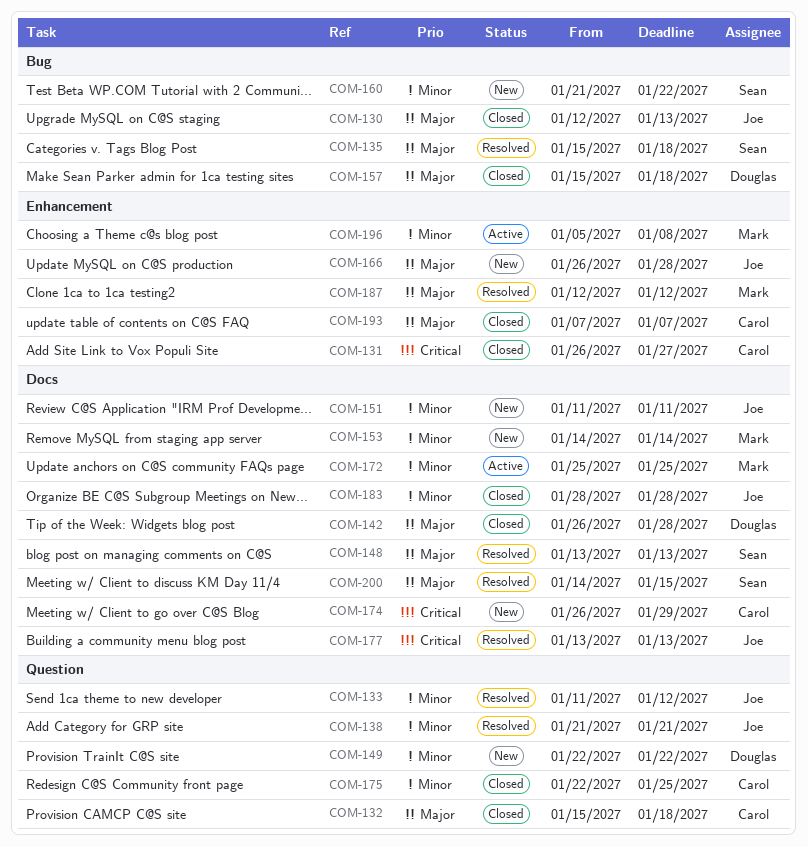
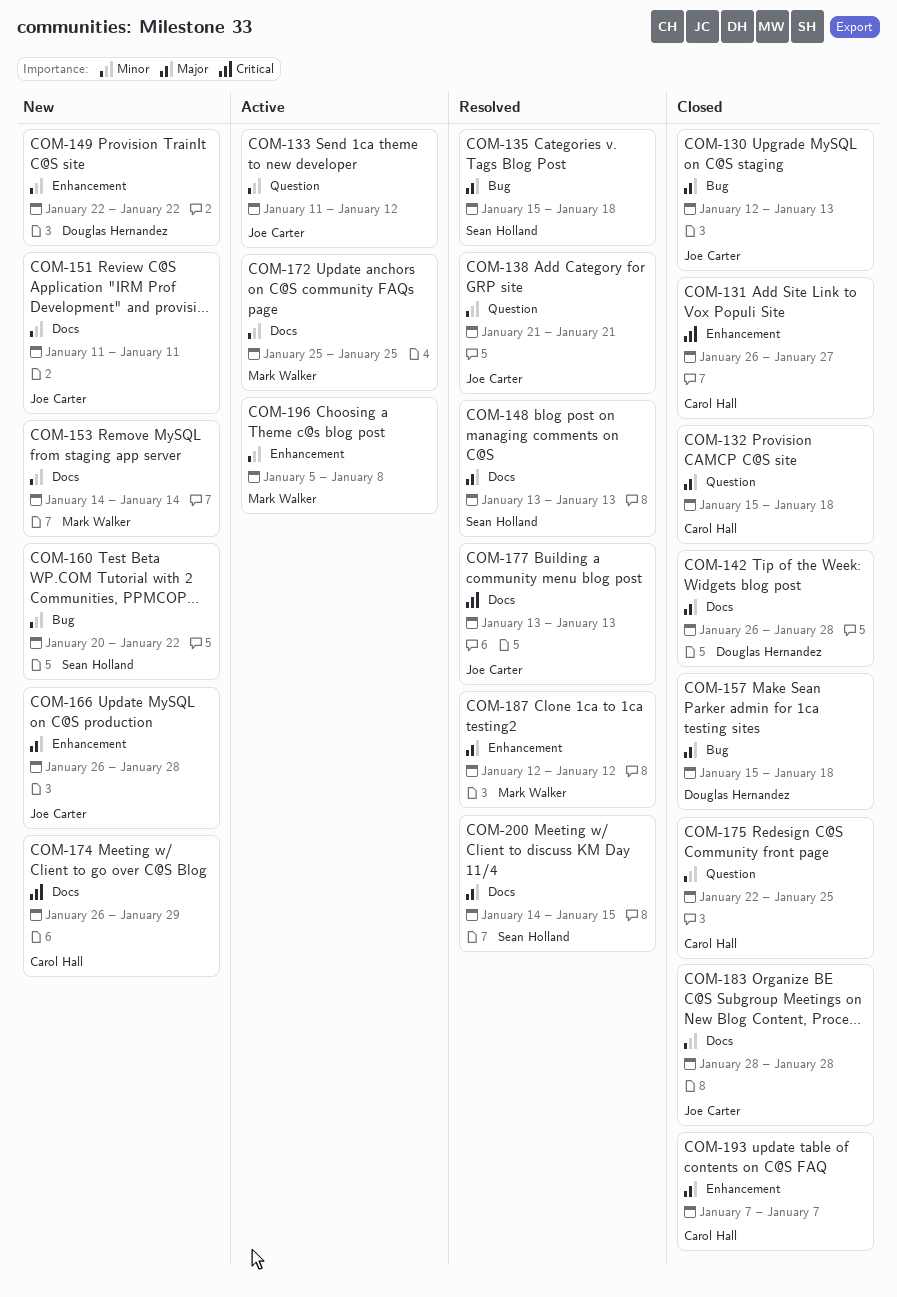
COM-133, status: Resolved -> Active
COM-149, label: Question -> Enhancement
COM-160, start: Jan 21 -> Jan 20

